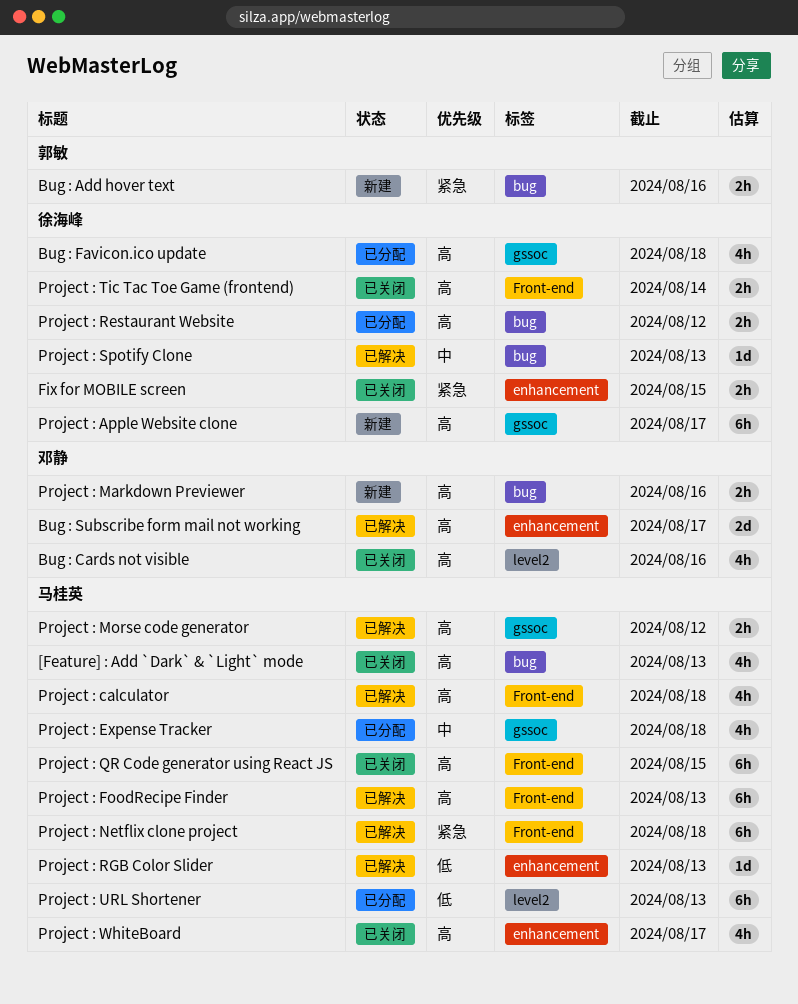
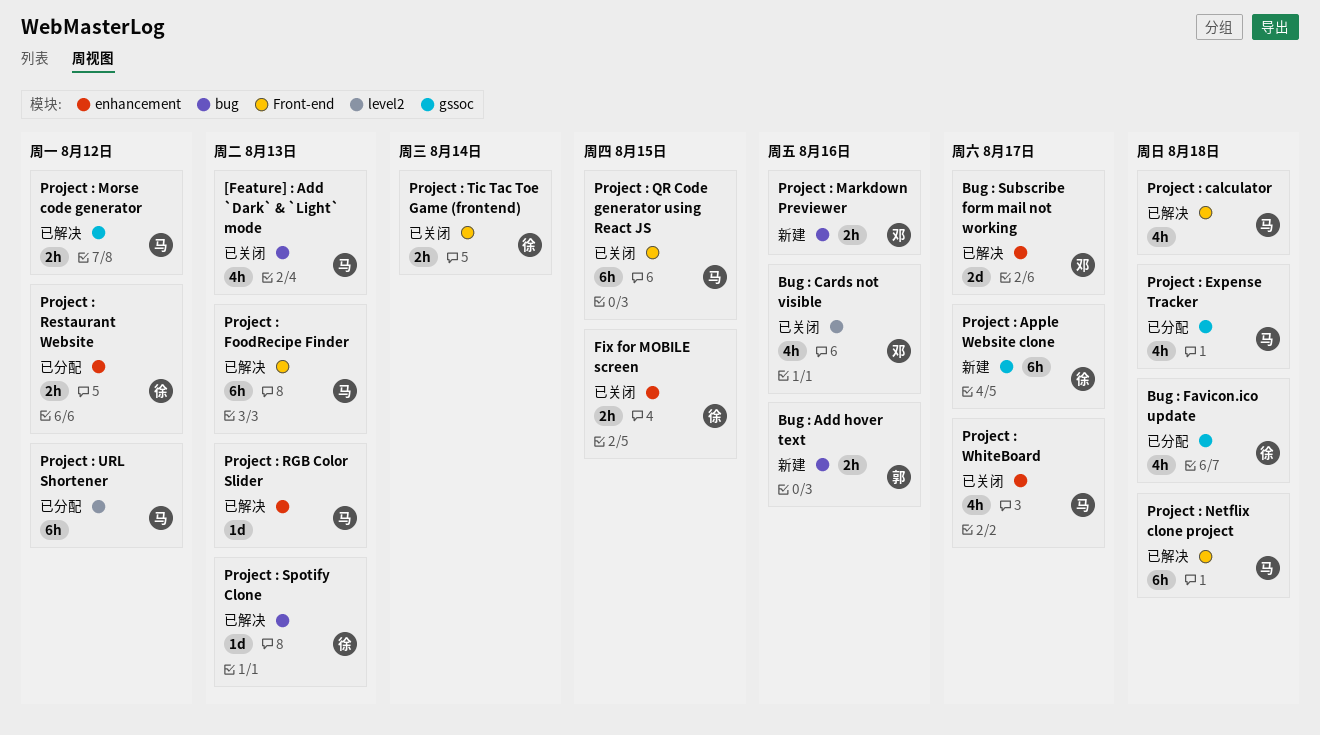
Project : Restaurant Website, label: bug -> enhancement
Project : URL Shortener, due: Aug 13 -> Aug 12

